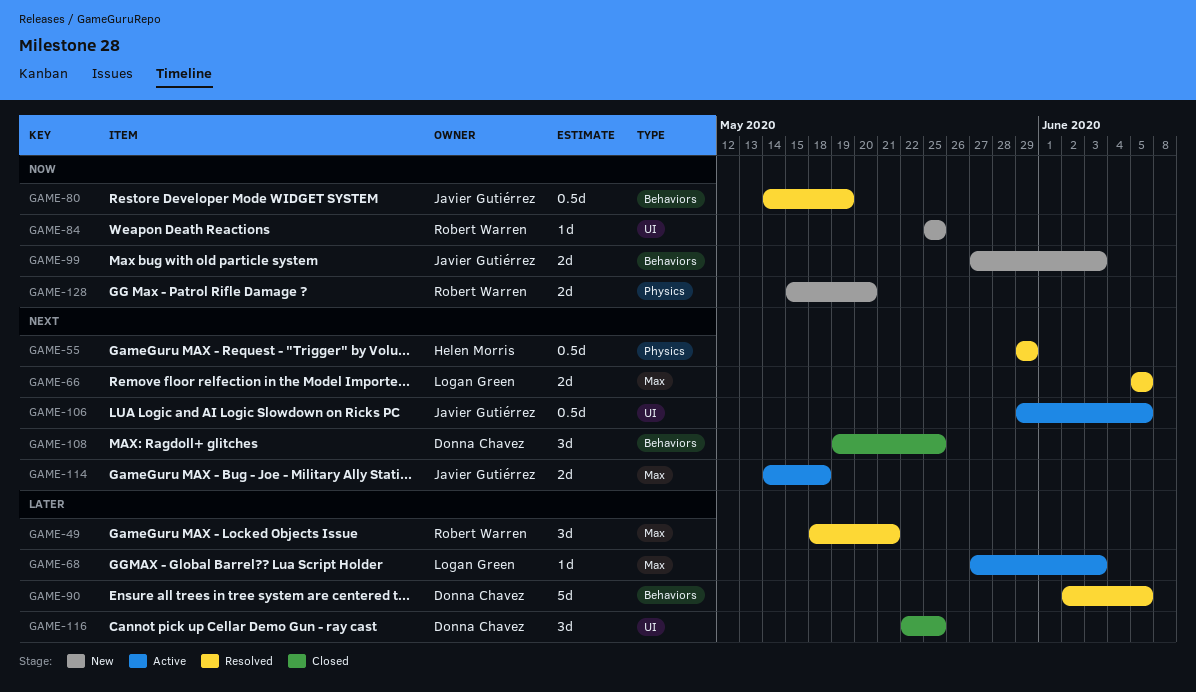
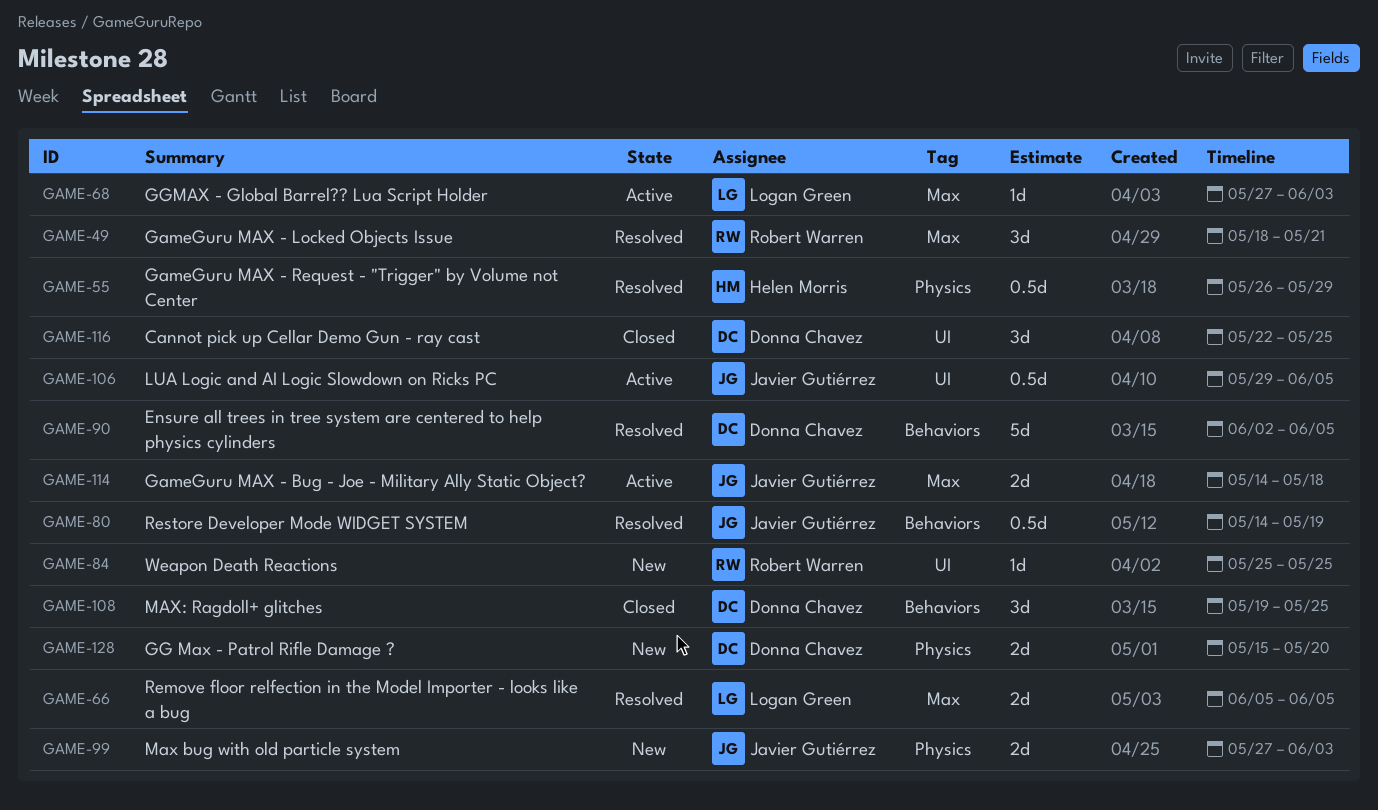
GAME-55, start: May 29 -> May 26
GAME-99, label: Behaviors -> Physics
GAME-128, owner: Robert Warren -> Donna Chavez

